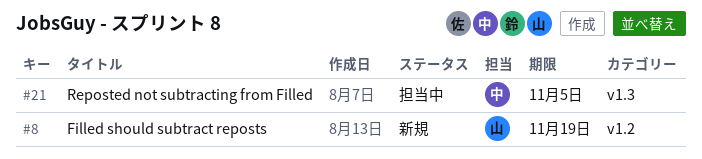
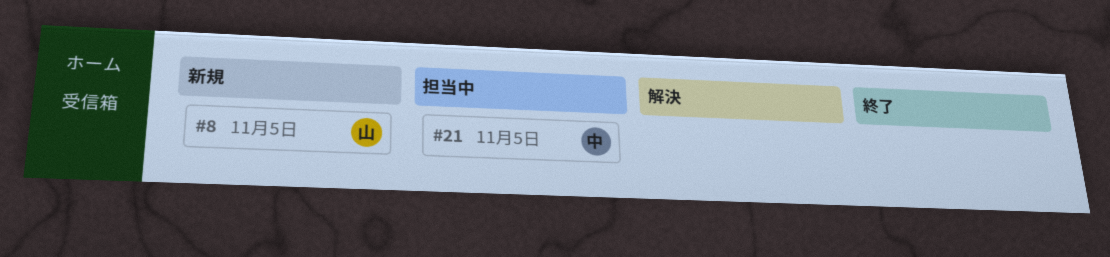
#8, due: Nov 19 -> Nov 5

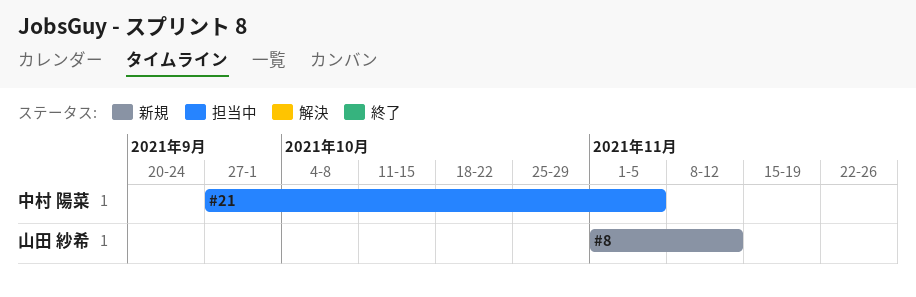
#8, due: Nov 5 -> Nov 12

